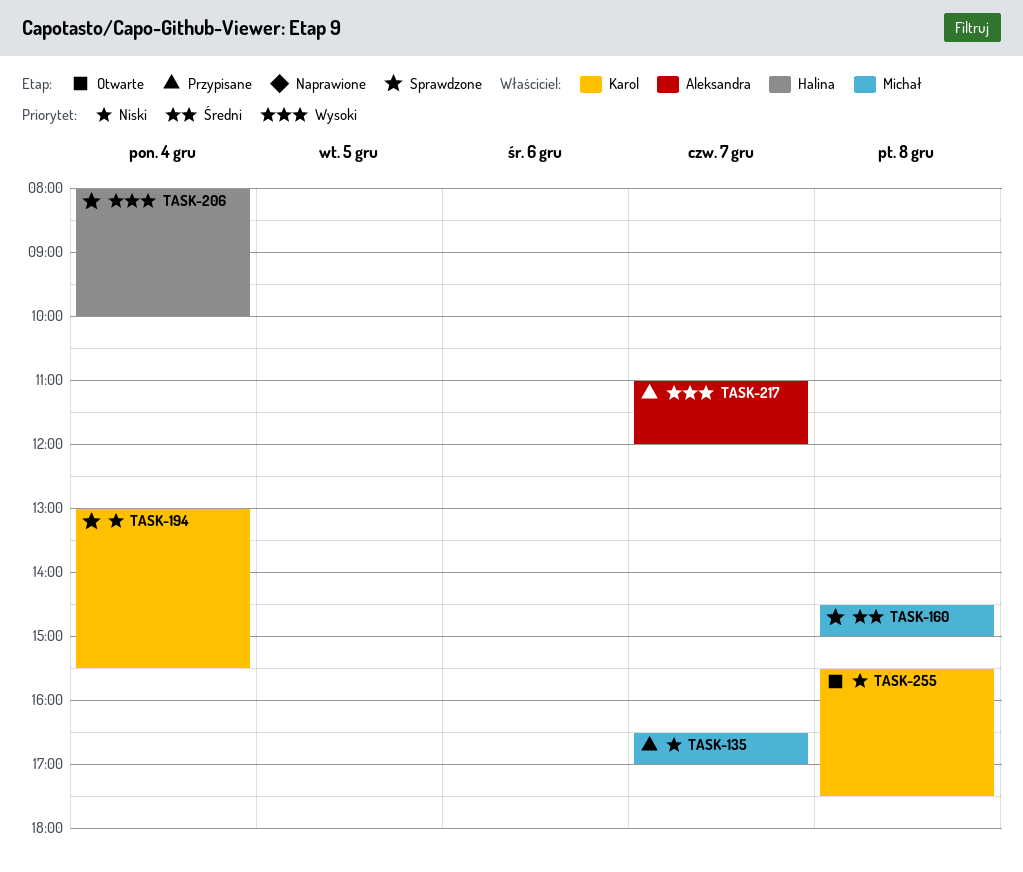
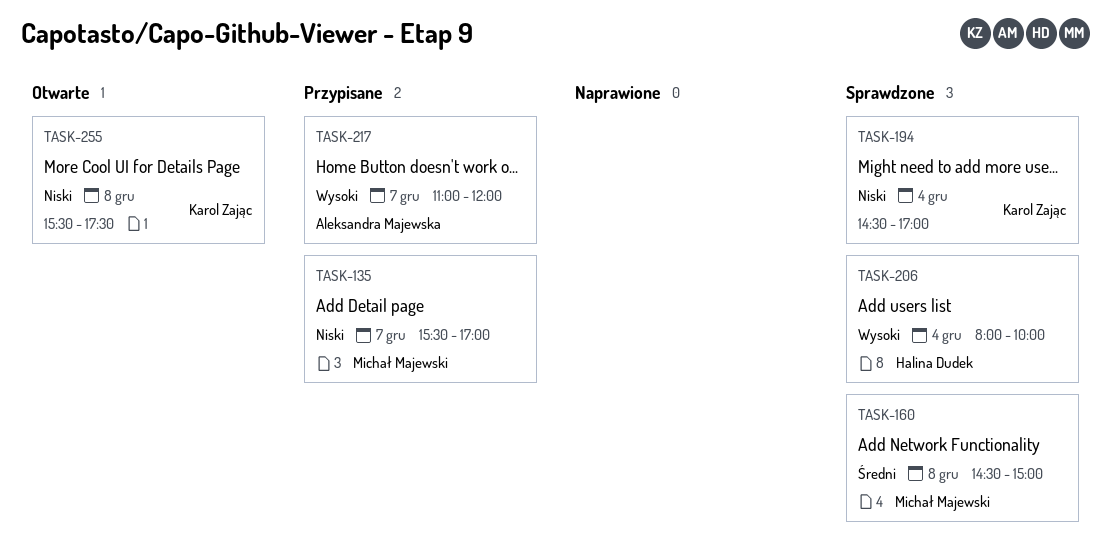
TASK-135, begins: 16:30 -> 15:30
TASK-194, begins: 13:00 -> 14:30
TASK-194, ends: 15:30 -> 17:00

